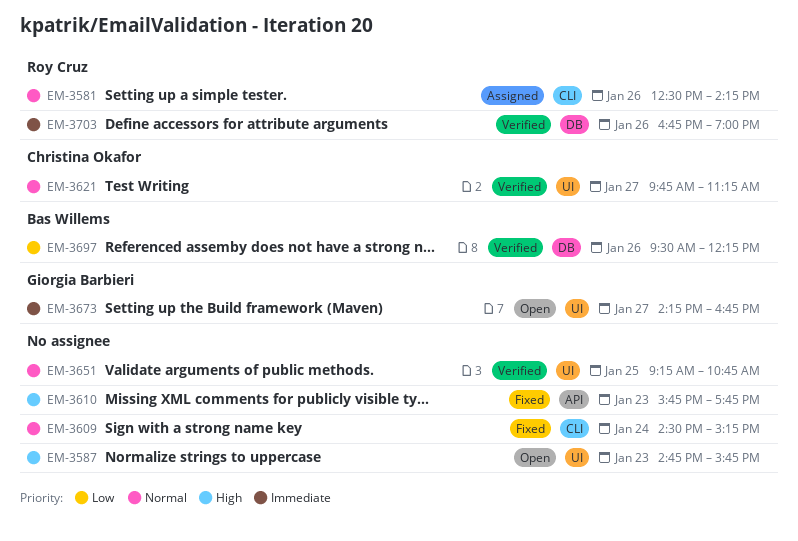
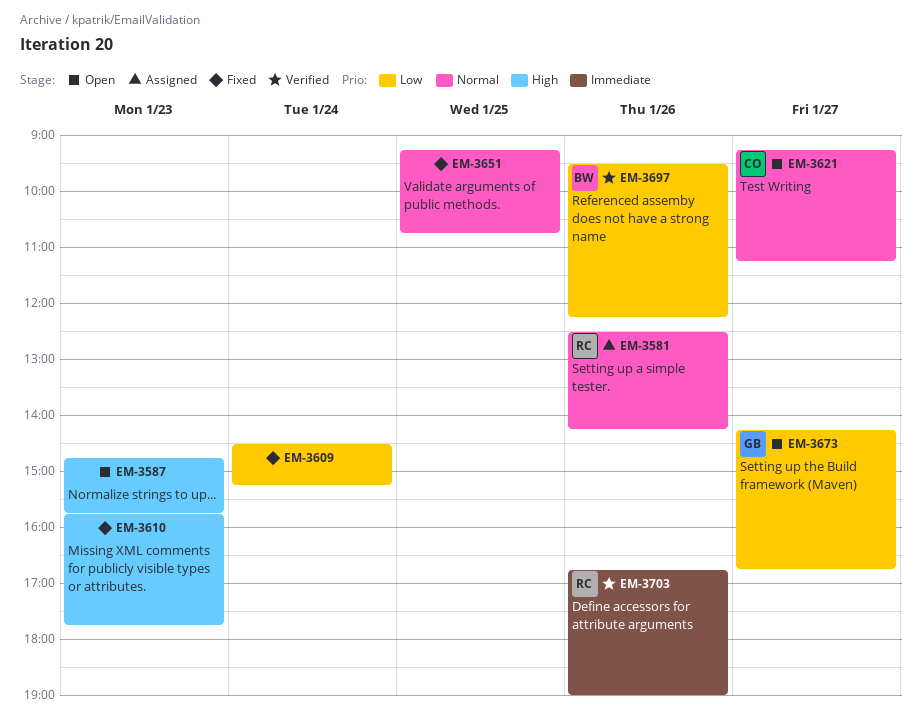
EM-3609, priority: Normal -> Low
EM-3621, status: Verified -> Open
EM-3621, begins: 09:45 -> 09:15
EM-3651, status: Verified -> Fixed
EM-3673, priority: Immediate -> Low

